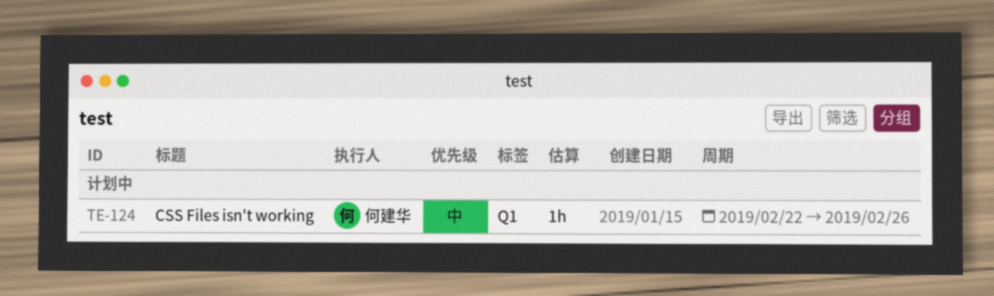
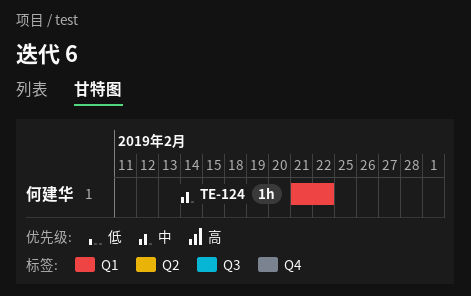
TE-124, start: Feb 22 -> Feb 21
TE-124, due: Feb 26 -> Feb 22

